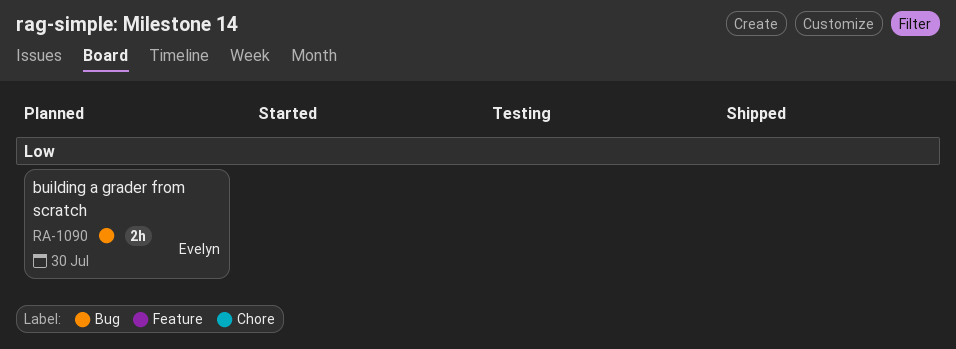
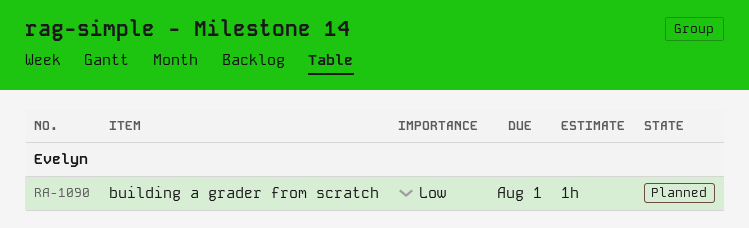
RA-1090, estimate: 2h -> 1h
RA-1090, due: Jul 30 -> Aug 1

